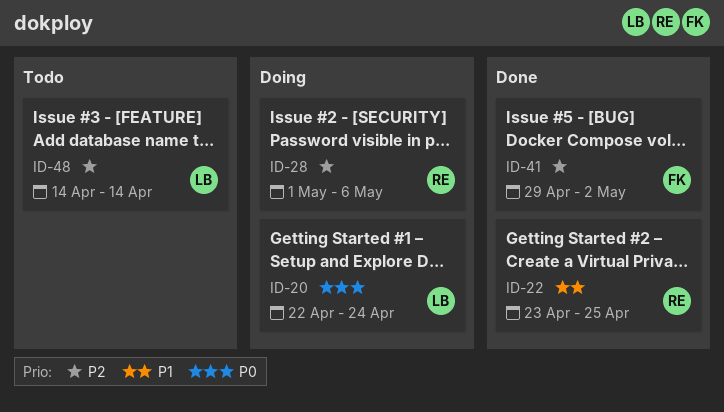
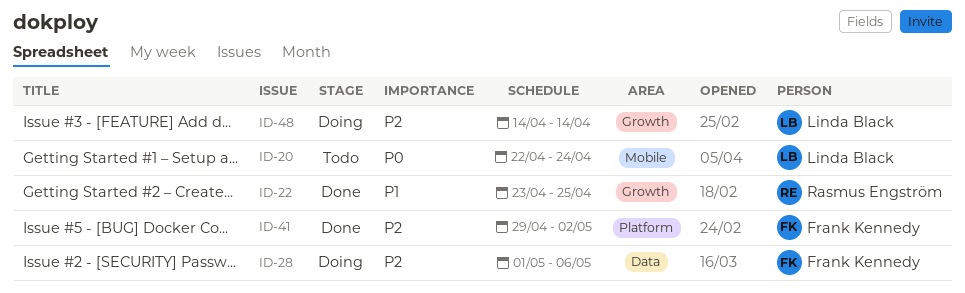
ID-20, status: Doing -> Todo
ID-28, owner: Rasmus Engström -> Frank Kennedy
ID-48, status: Todo -> Doing

